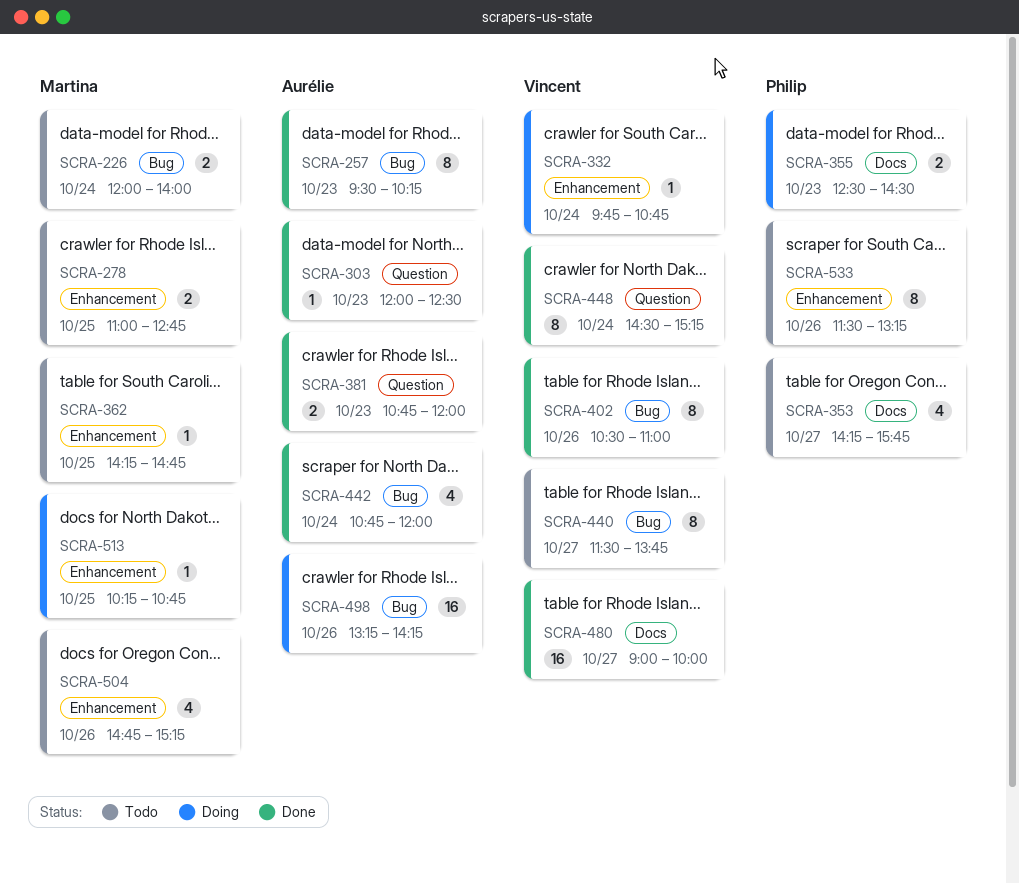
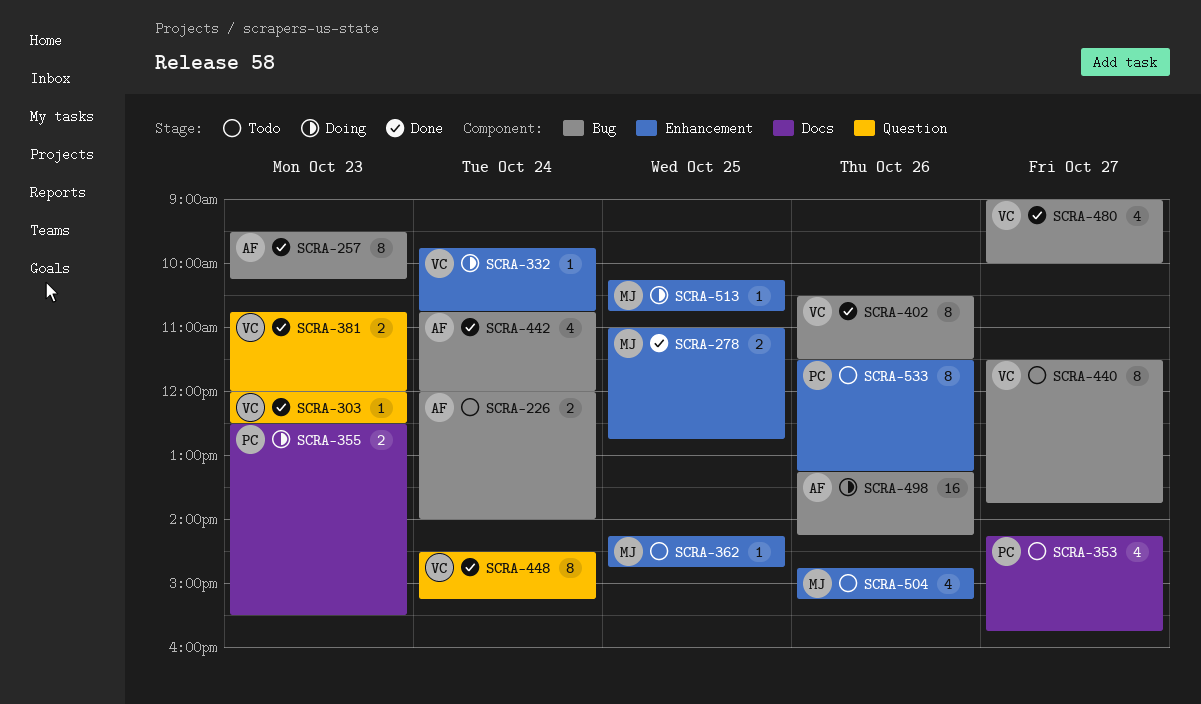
SCRA-226, owner: Martina -> Aurélie
SCRA-278, status: Todo -> Done
SCRA-303, owner: Aurélie -> Vincent
SCRA-355, ends: 14:30 -> 15:30
SCRA-381, owner: Aurélie -> Vincent
SCRA-402, ends: 11:00 -> 11:30
SCRA-480, label: Docs -> Bug
SCRA-480, estimate: 16 -> 4

